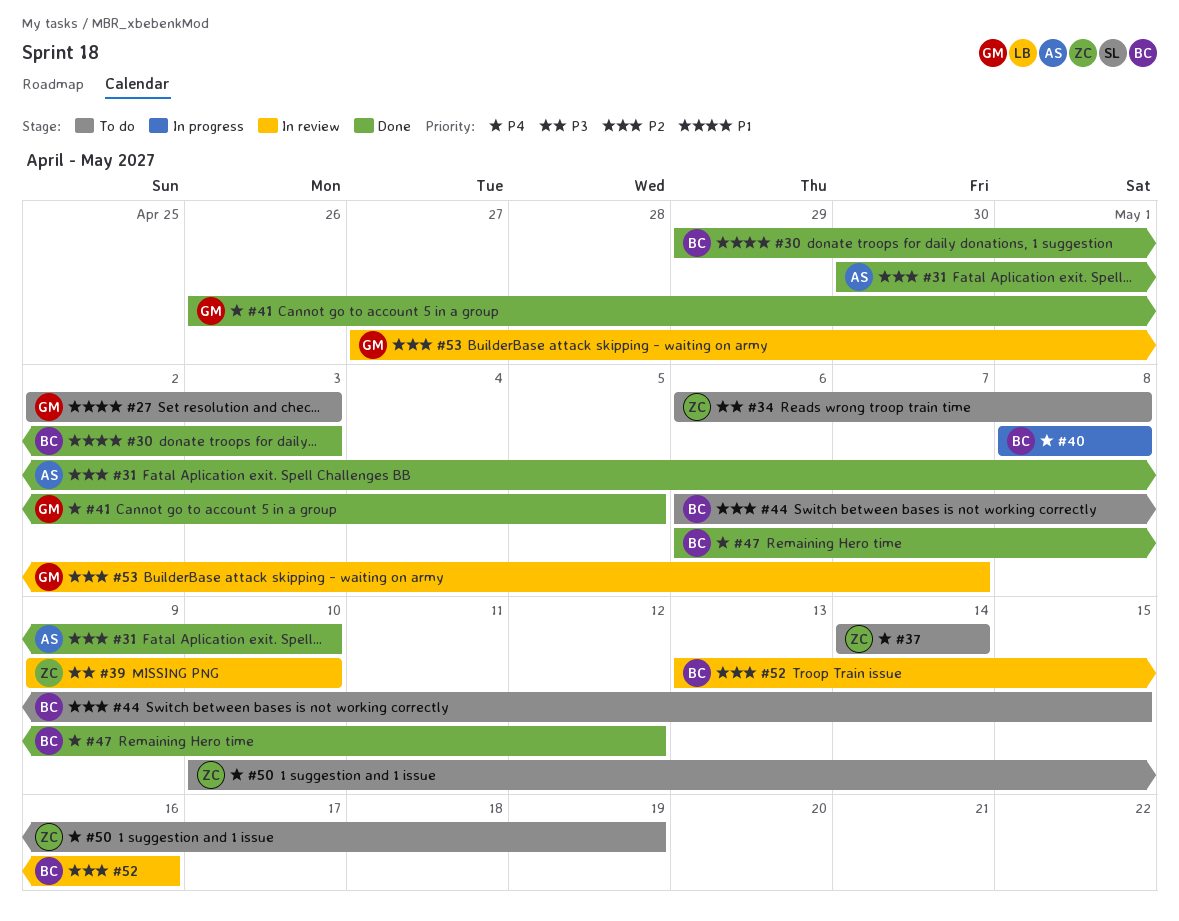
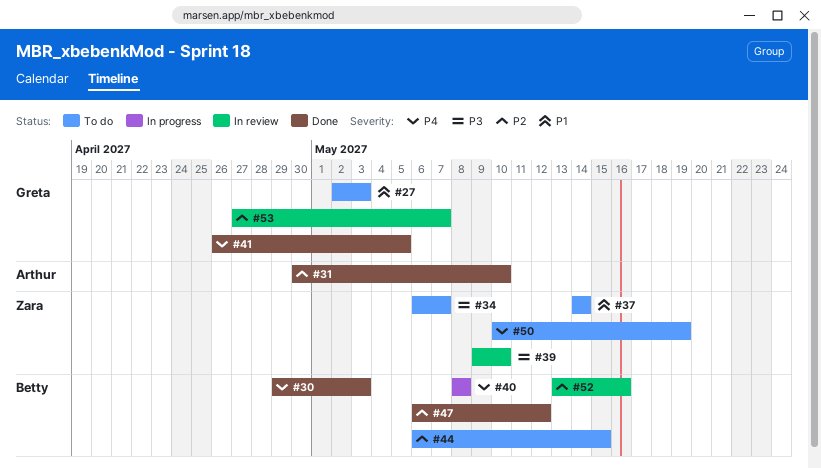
#30, priority: P1 -> P4
#34, due: May 8 -> May 7
#37, priority: P4 -> P1
#47, priority: P4 -> P2

